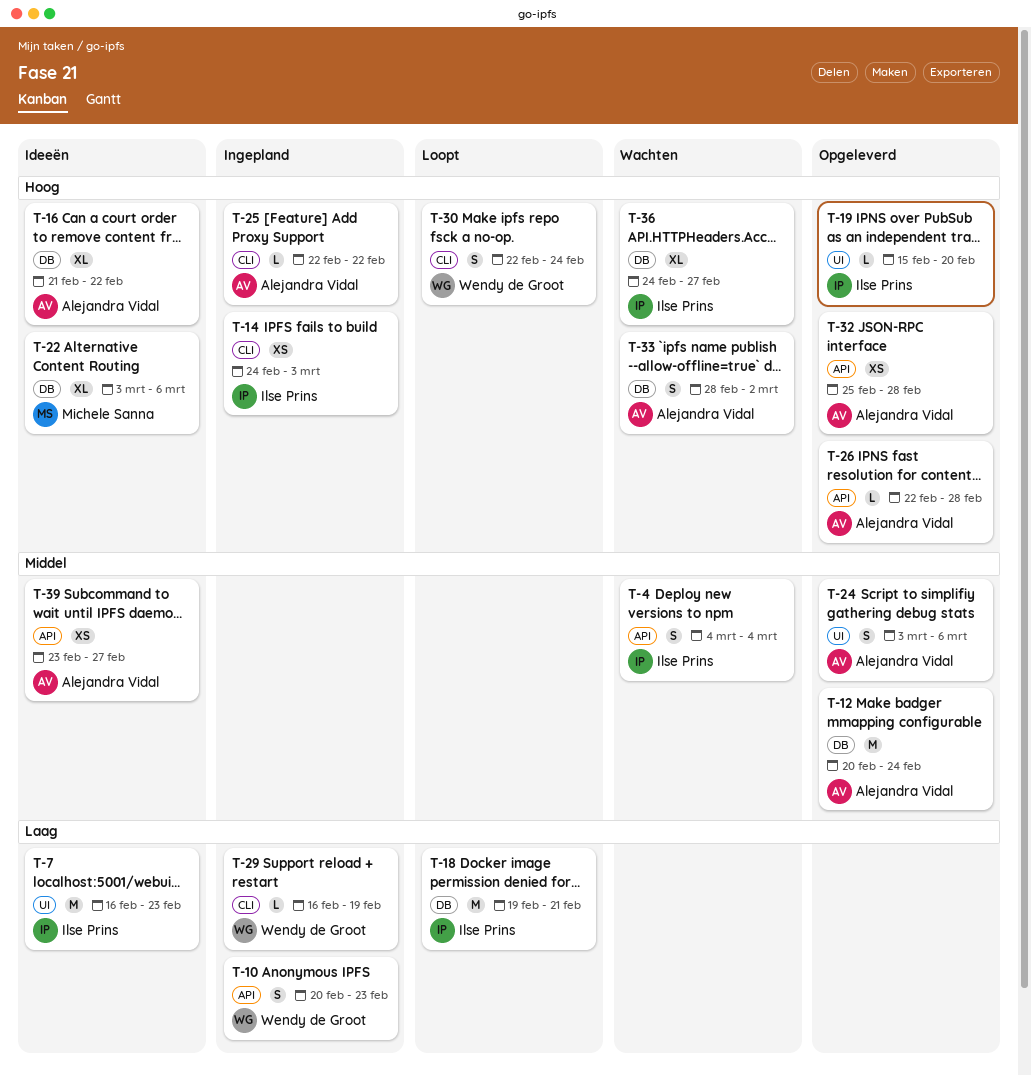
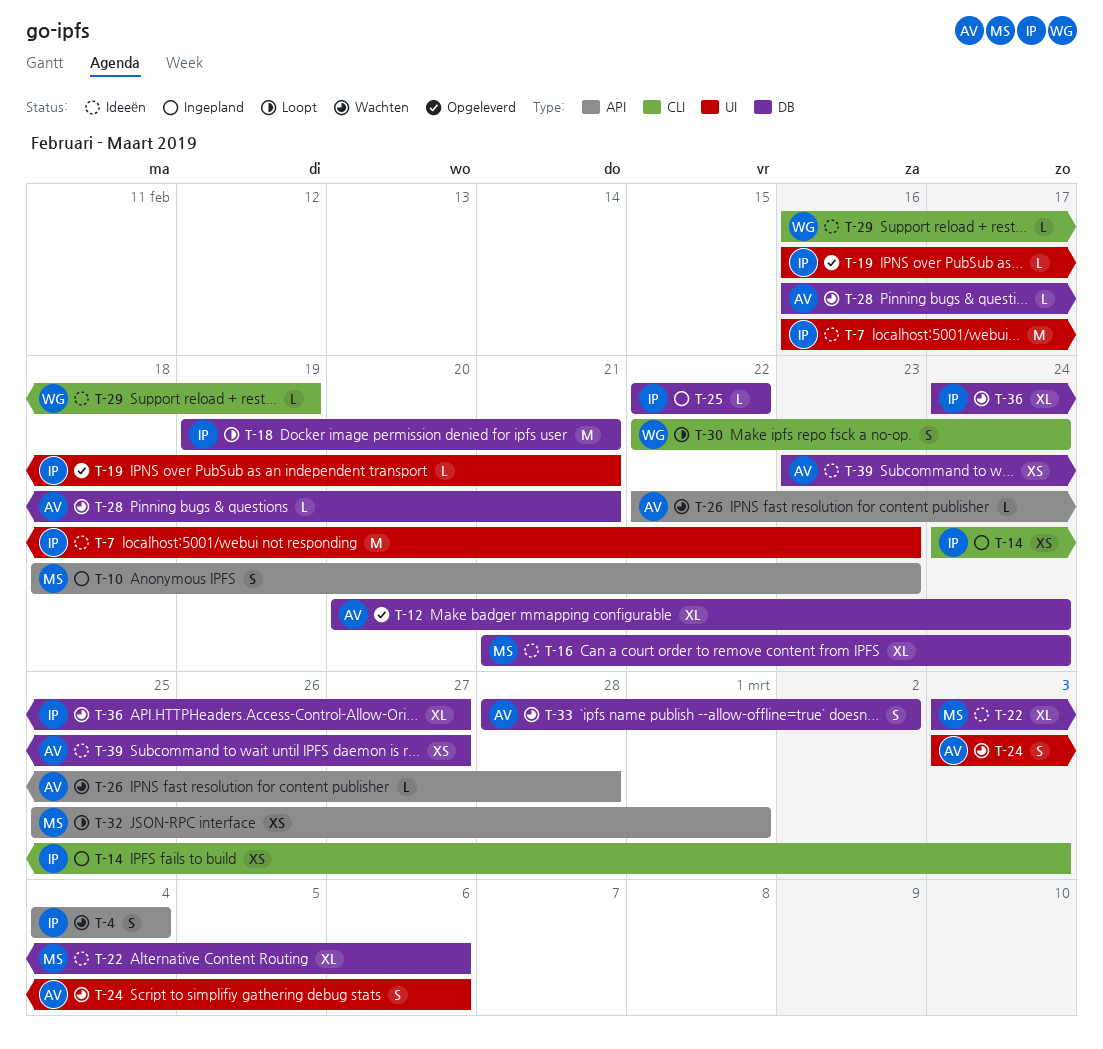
T-10, owner: Wendy de Groot -> Michele Sanna
T-10, start: Feb 20 -> Feb 18
T-12, estimate: M -> XL
T-16, owner: Alejandra Vidal -> Michele Sanna
T-16, due: Feb 22 -> Feb 24
T-19, start: Feb 15 -> Feb 16
T-19, due: Feb 20 -> Feb 21
T-24, status: Opgeleverd -> Wachten
T-25, owner: Alejandra Vidal -> Ilse Prins
T-25, label: CLI -> DB
T-26, status: Opgeleverd -> Wachten
T-28: none -> present
T-29, status: Ingepland -> Ideeën
T-32, status: Opgeleverd -> Loopt
T-32, owner: Alejandra Vidal -> Michele Sanna
T-32, due: Feb 28 -> Mar 1
T-39, label: API -> DB

